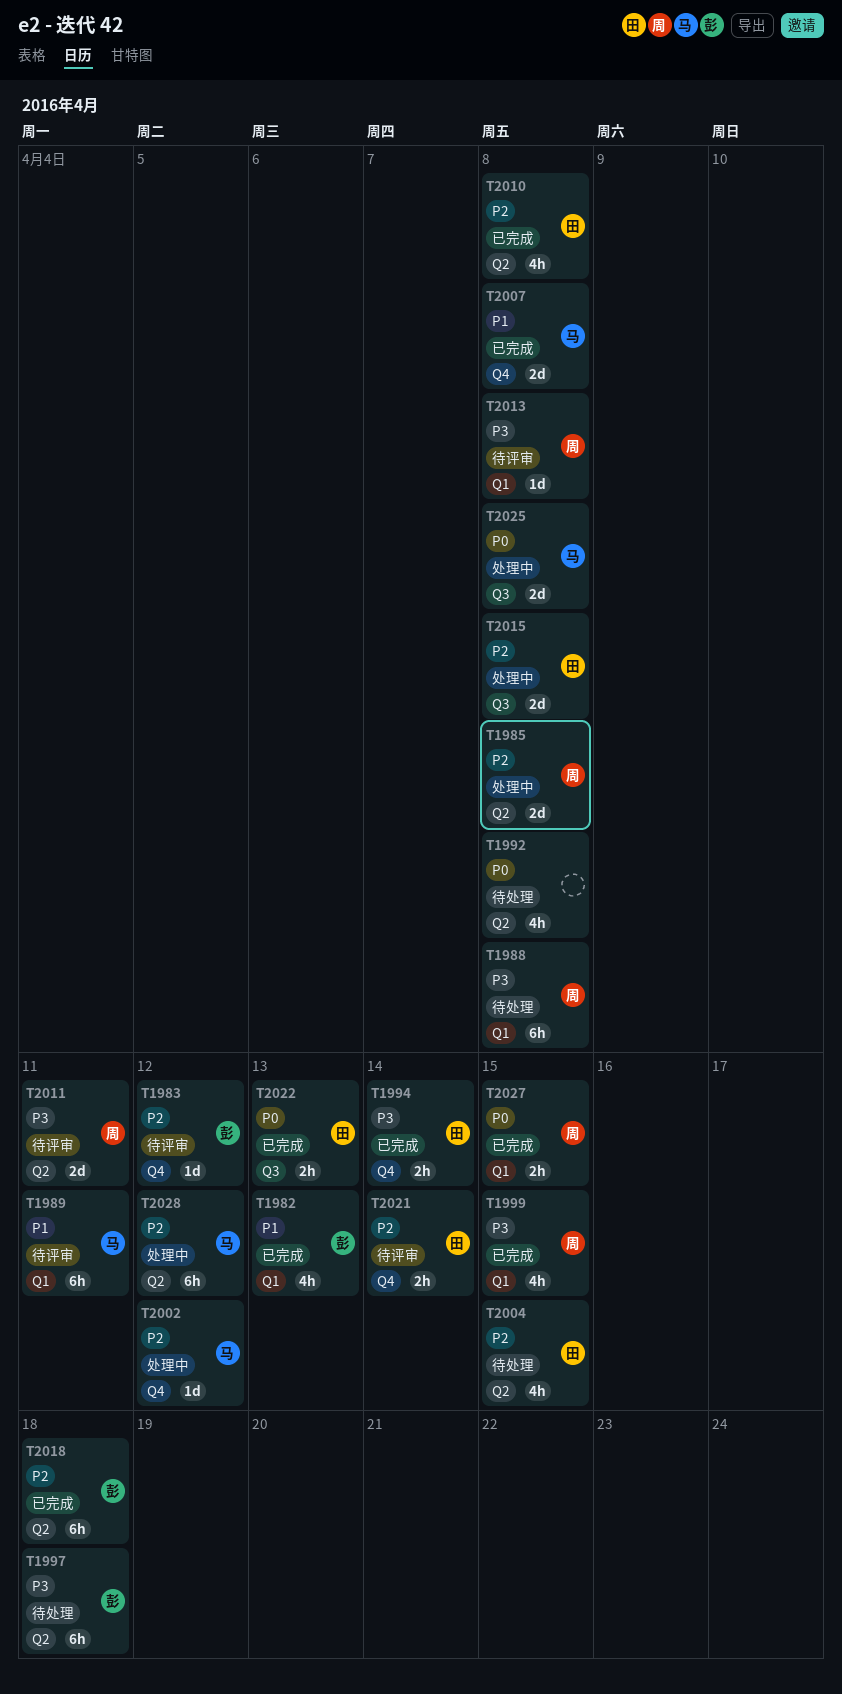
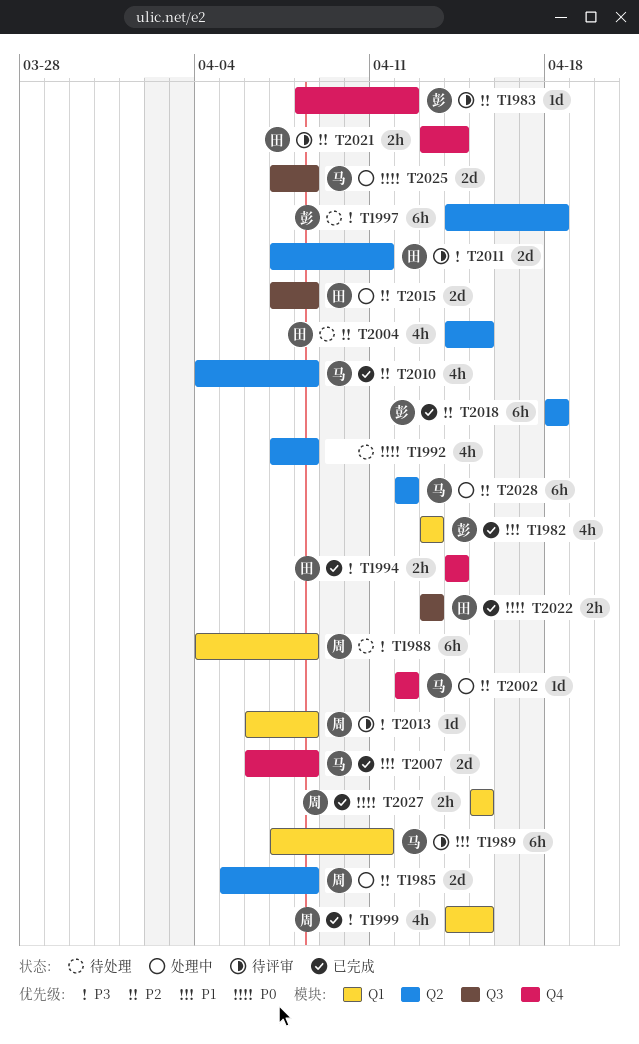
T2010, owner: 田 -> 马
T2011, owner: 周 -> 田

